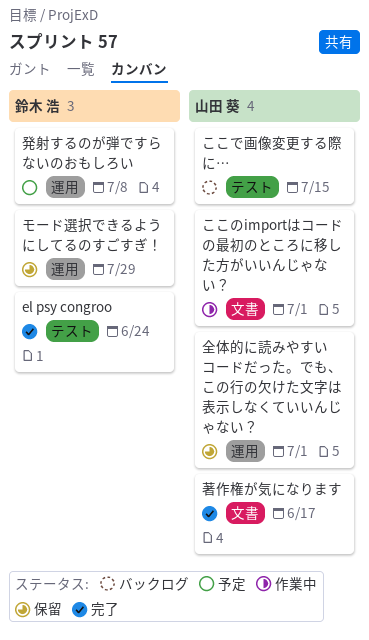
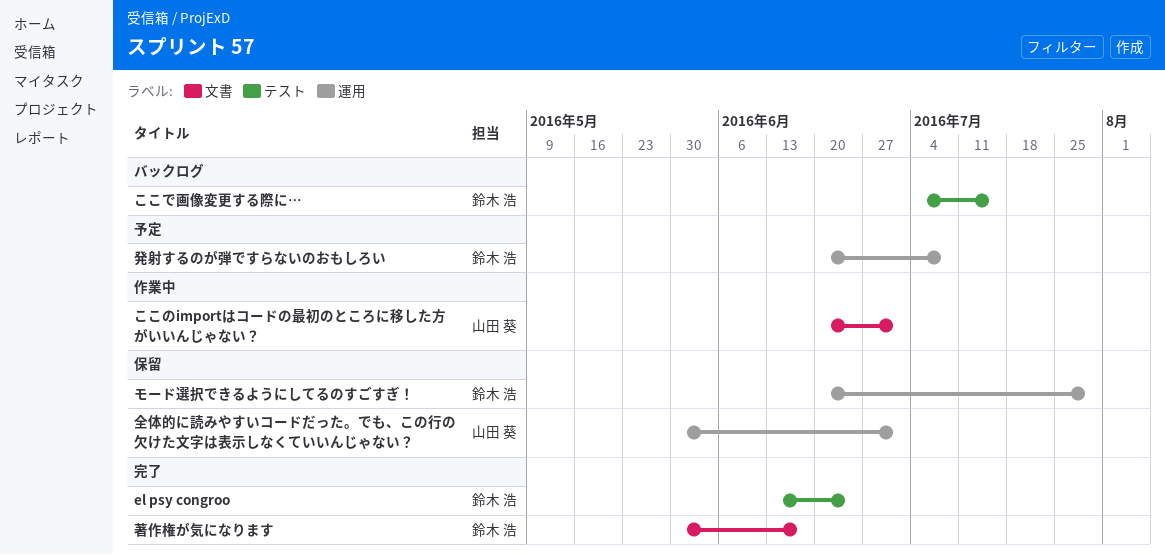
ここで画像変更する際に…, owner: 山田 葵 -> 鈴木 浩
著作権が気になります, owner: 山田 葵 -> 鈴木 浩

